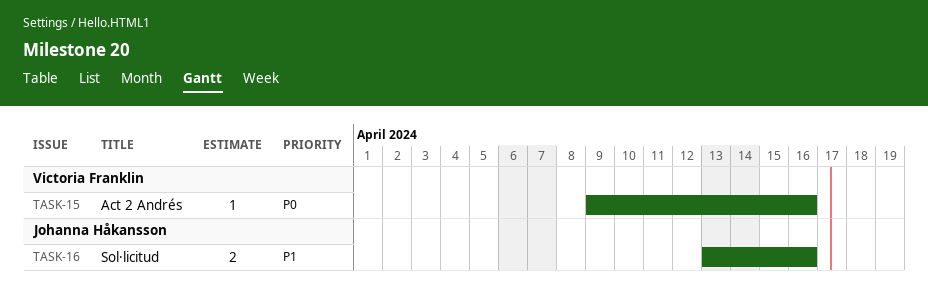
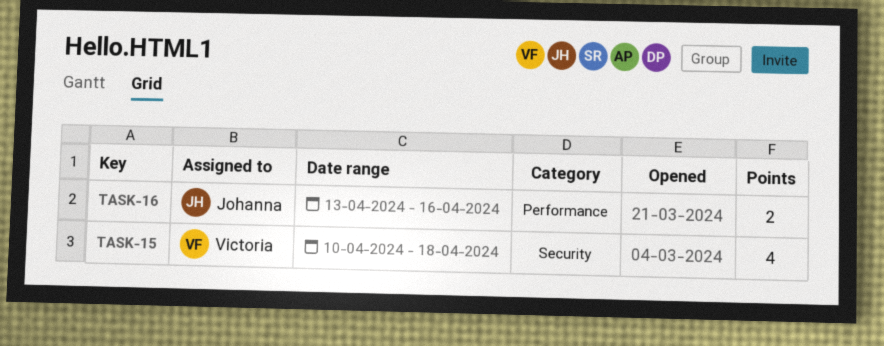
TASK-15, estimate: 1 -> 4
TASK-15, start: Apr 9 -> Apr 10
TASK-15, due: Apr 16 -> Apr 18

